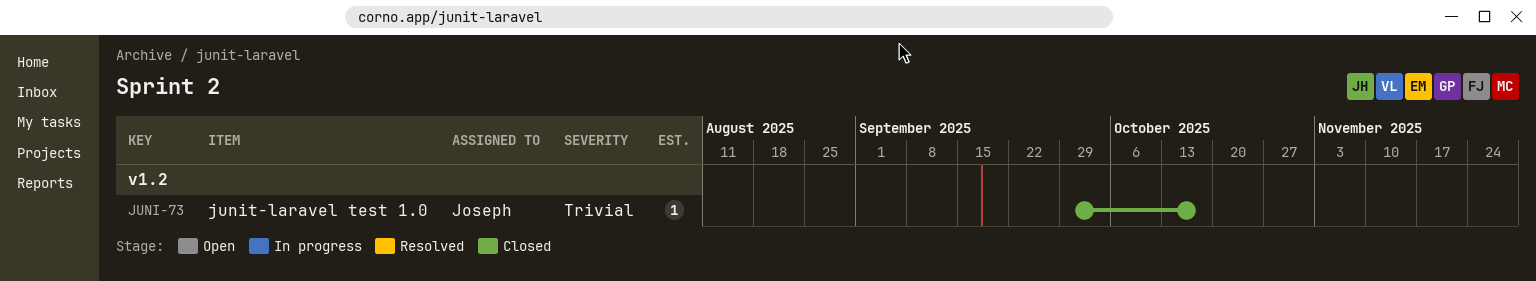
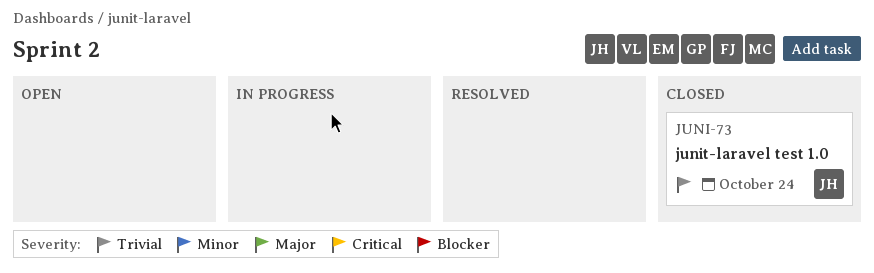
JUNI-73, due: Oct 17 -> Oct 24

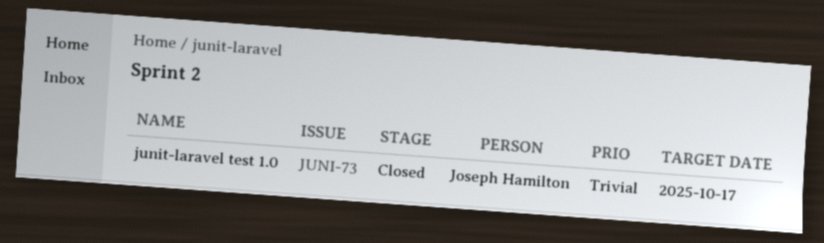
JUNI-73, due: Oct 24 -> Oct 17

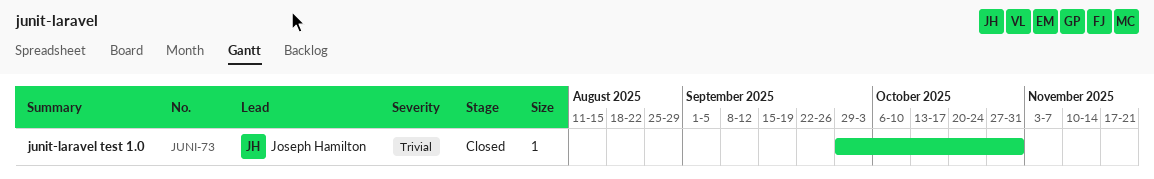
JUNI-73, due: Oct 17 -> Oct 31

